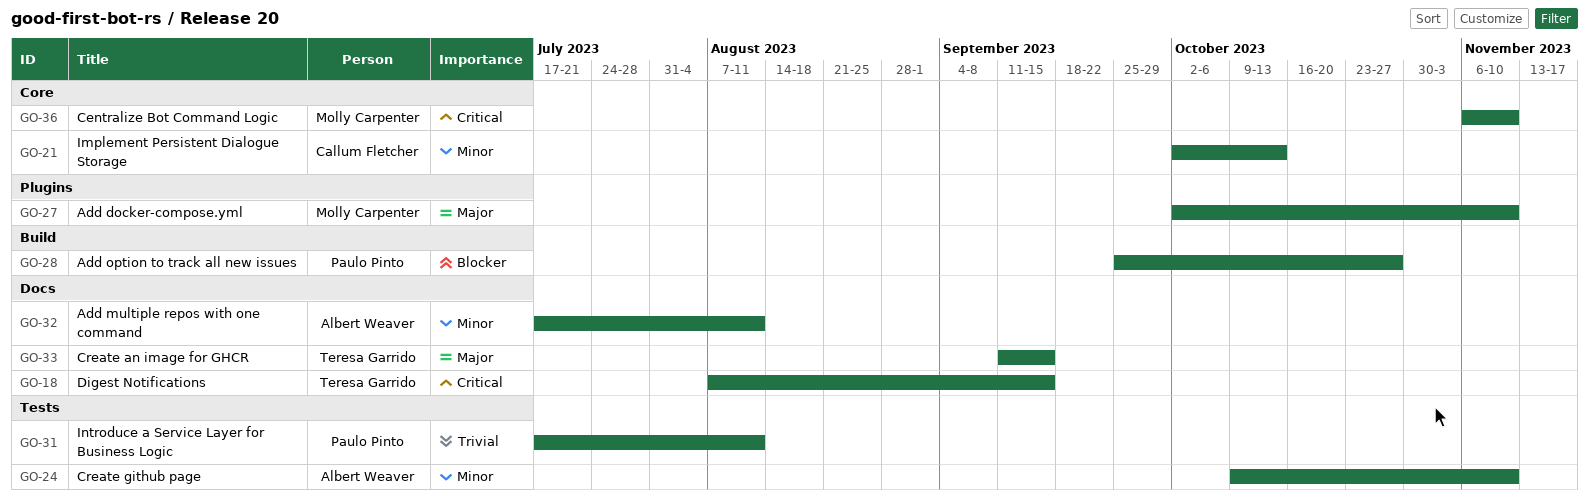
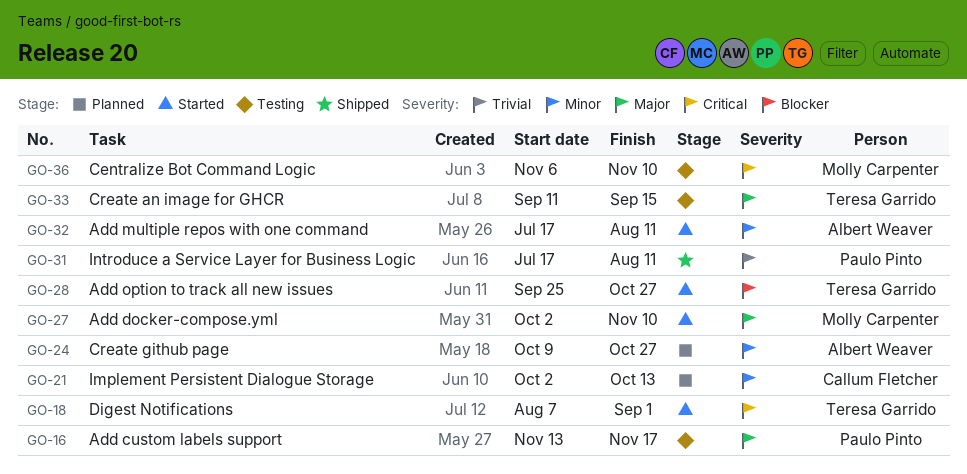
GO-16: none -> present
GO-18, due: Sep 15 -> Sep 1
GO-24, due: Nov 10 -> Oct 27
GO-28, owner: Paulo Pinto -> Teresa Garrido

